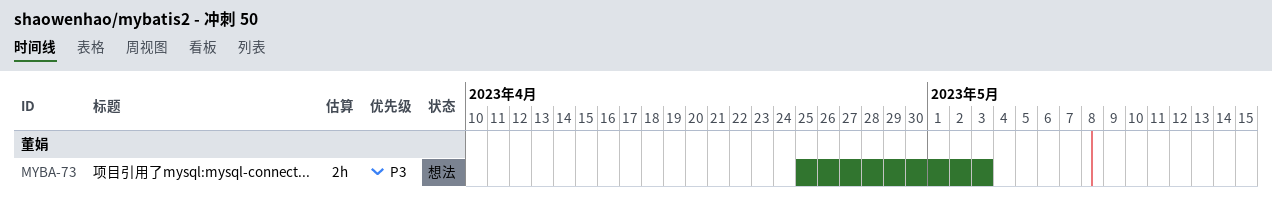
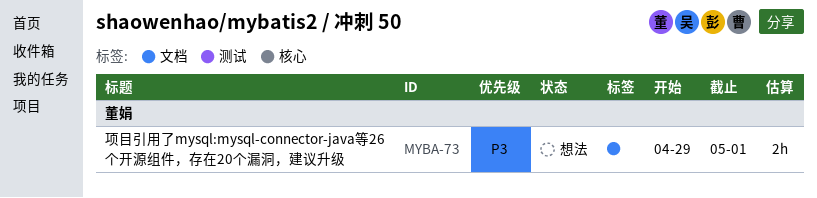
MYBA-73, start: Apr 25 -> Apr 29
MYBA-73, due: May 3 -> May 1

